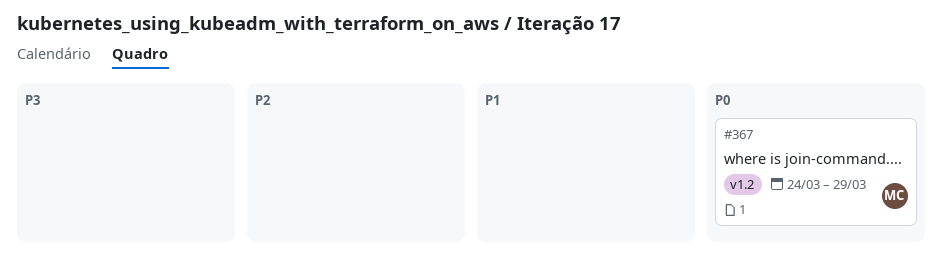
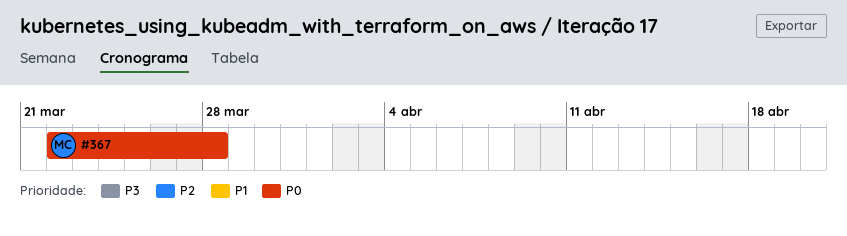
#367, start: Mar 24 -> Mar 22
#367, due: Mar 29 -> Mar 28

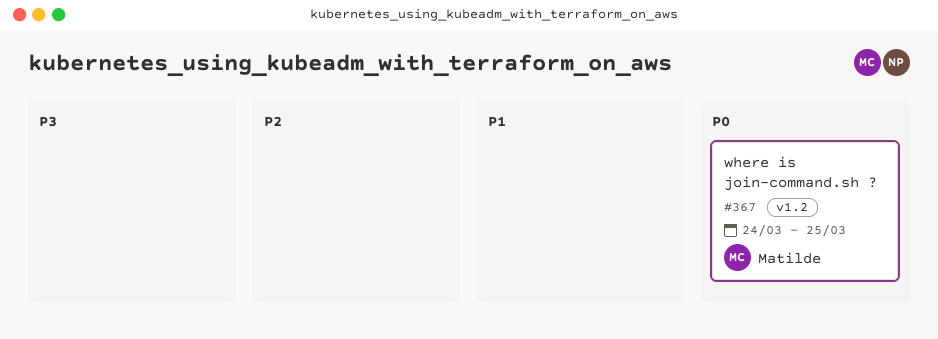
#367, start: Mar 22 -> Mar 24
#367, due: Mar 28 -> Mar 25

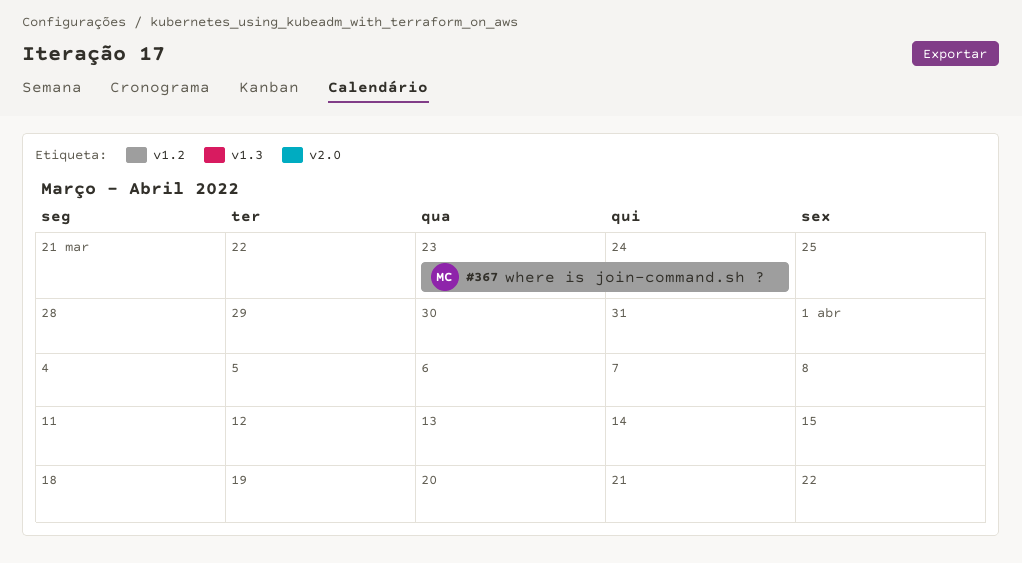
#367, start: Mar 24 -> Mar 23
#367, due: Mar 25 -> Mar 24

